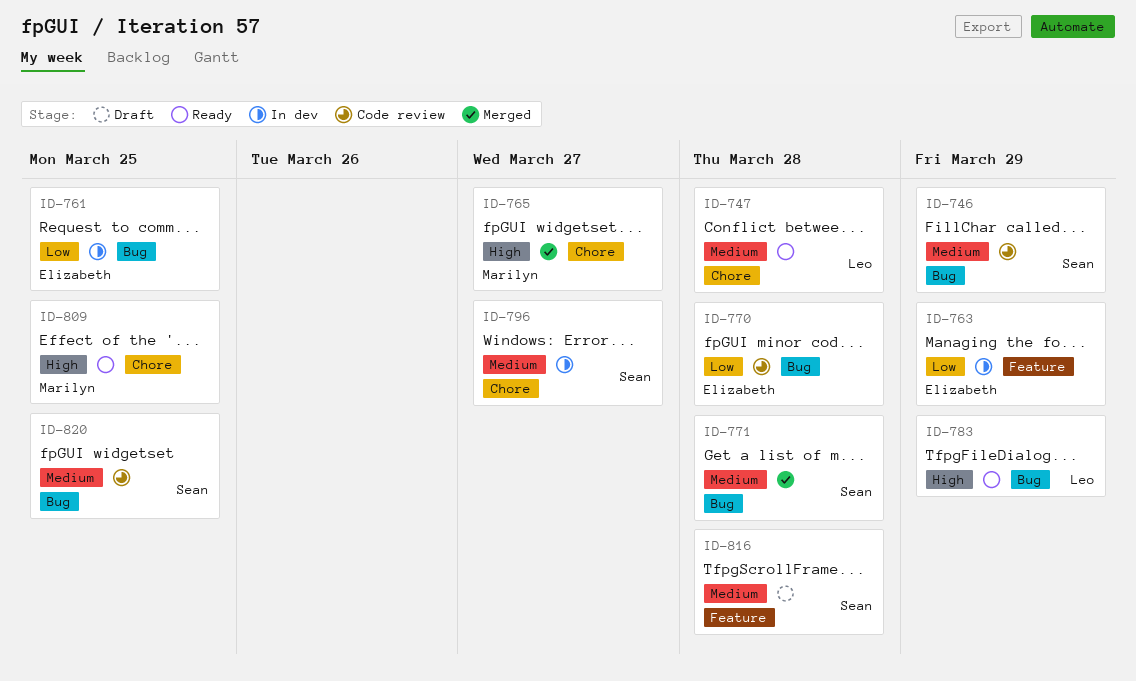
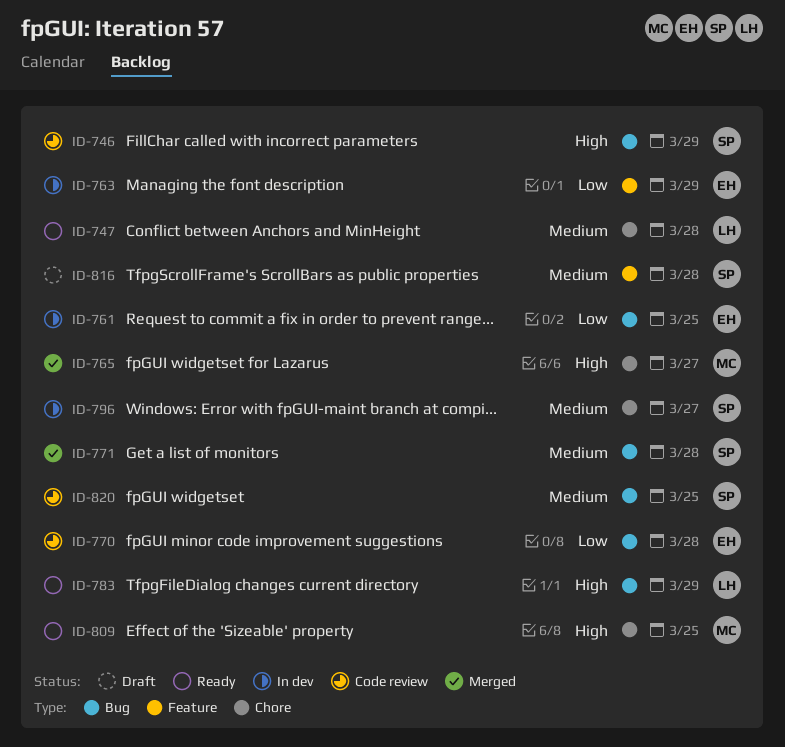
ID-746, priority: Medium -> High

